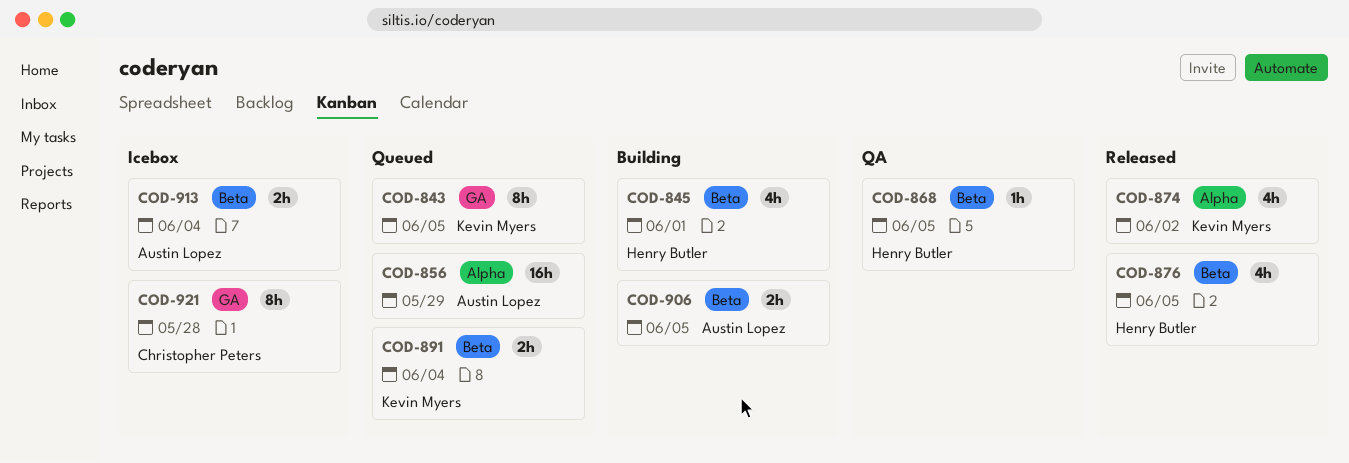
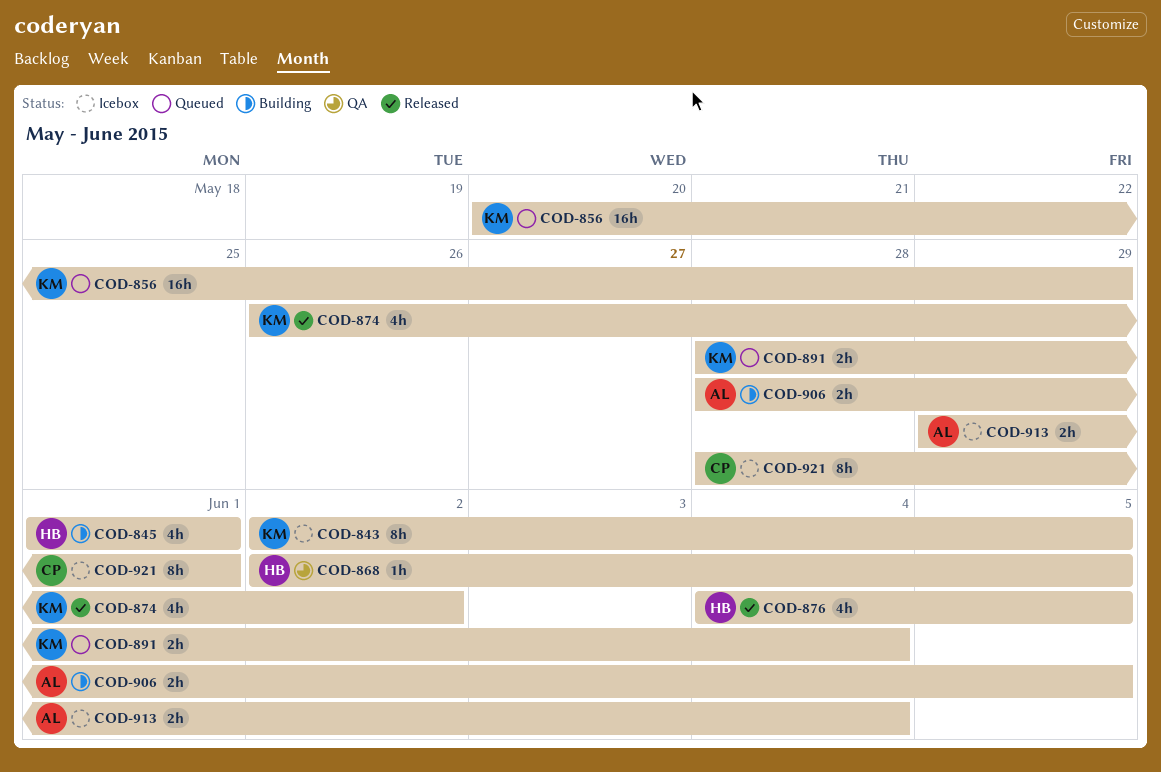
COD-843, status: Queued -> Icebox
COD-856, owner: Austin Lopez -> Kevin Myers
COD-921, due: May 28 -> Jun 1

